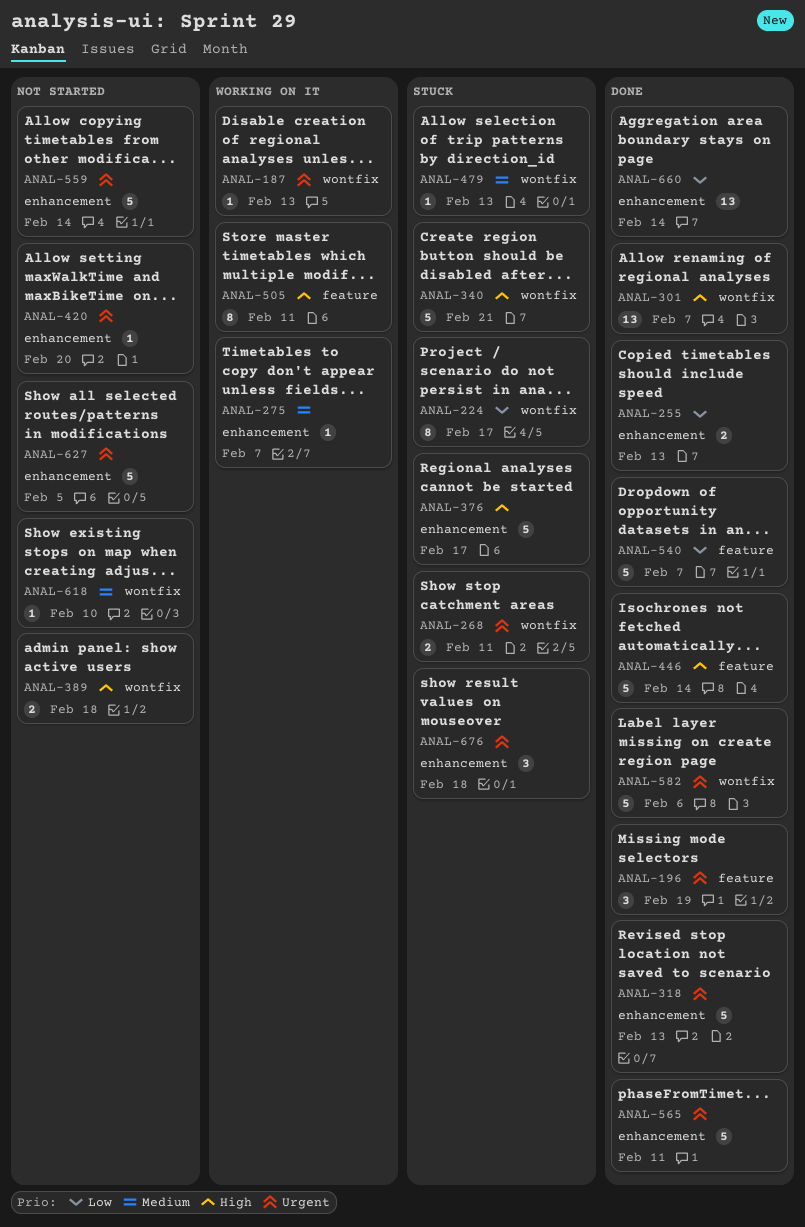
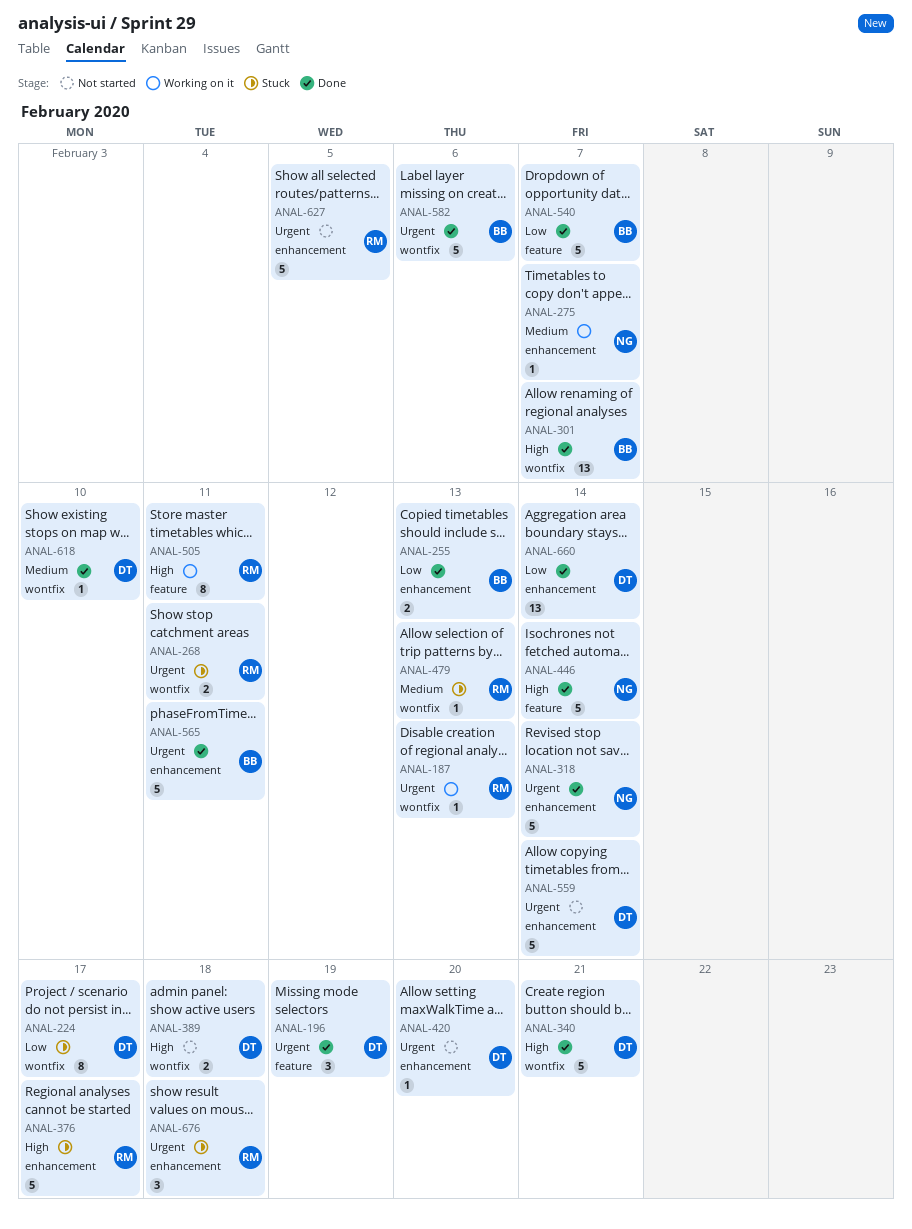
ANAL-318, due: Feb 13 -> Feb 14
ANAL-340, status: Stuck -> Done
ANAL-618, status: Not started -> Done

